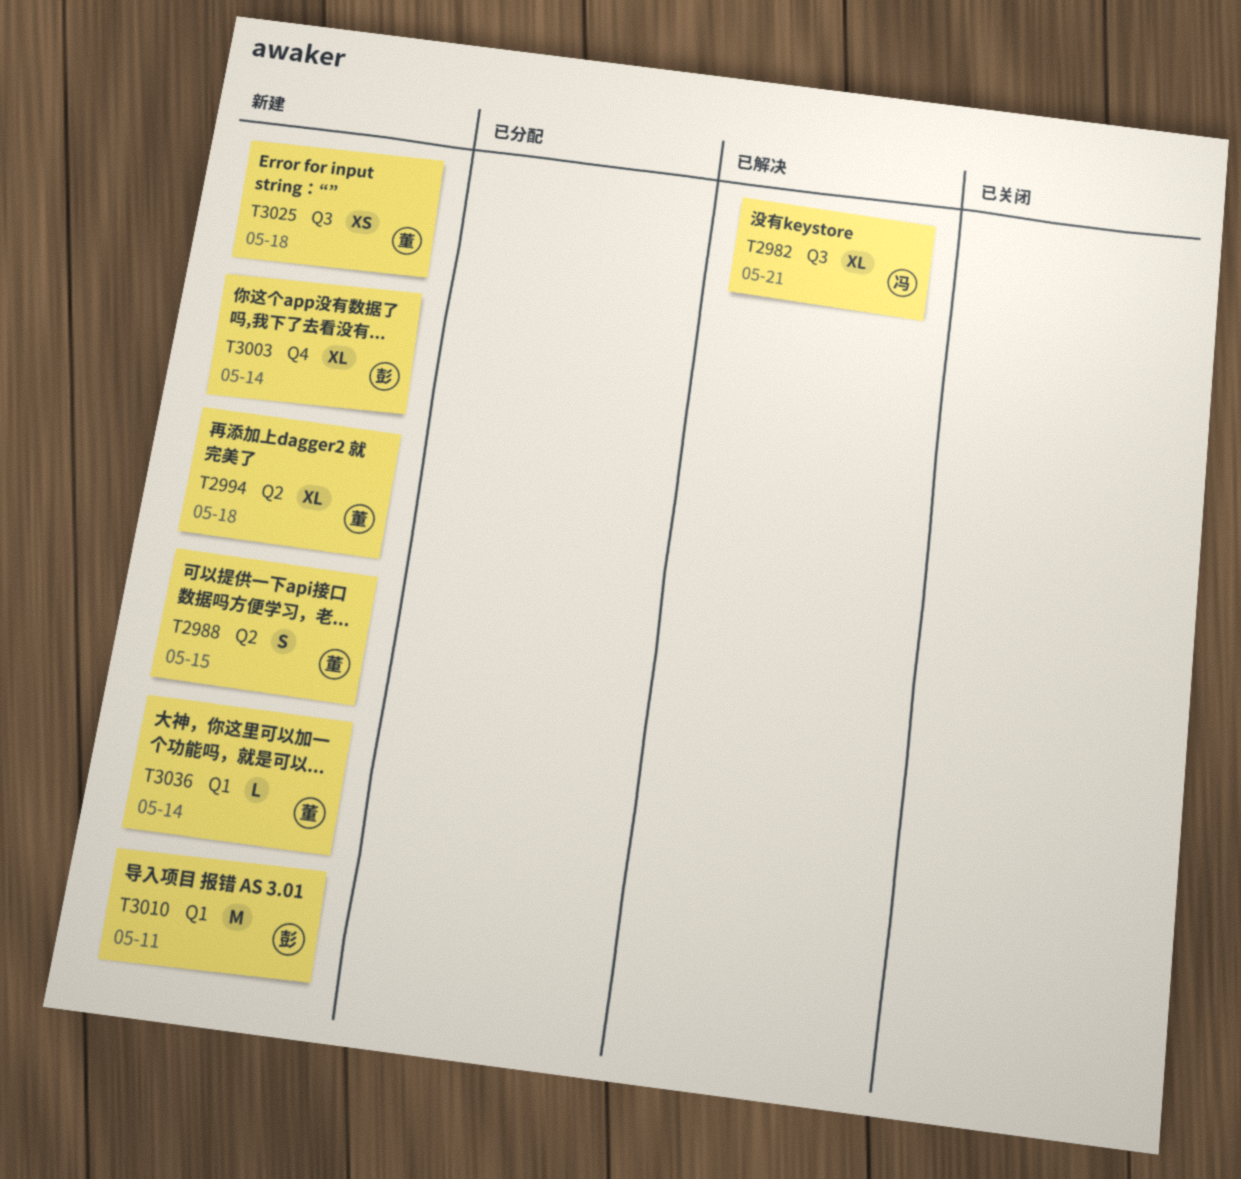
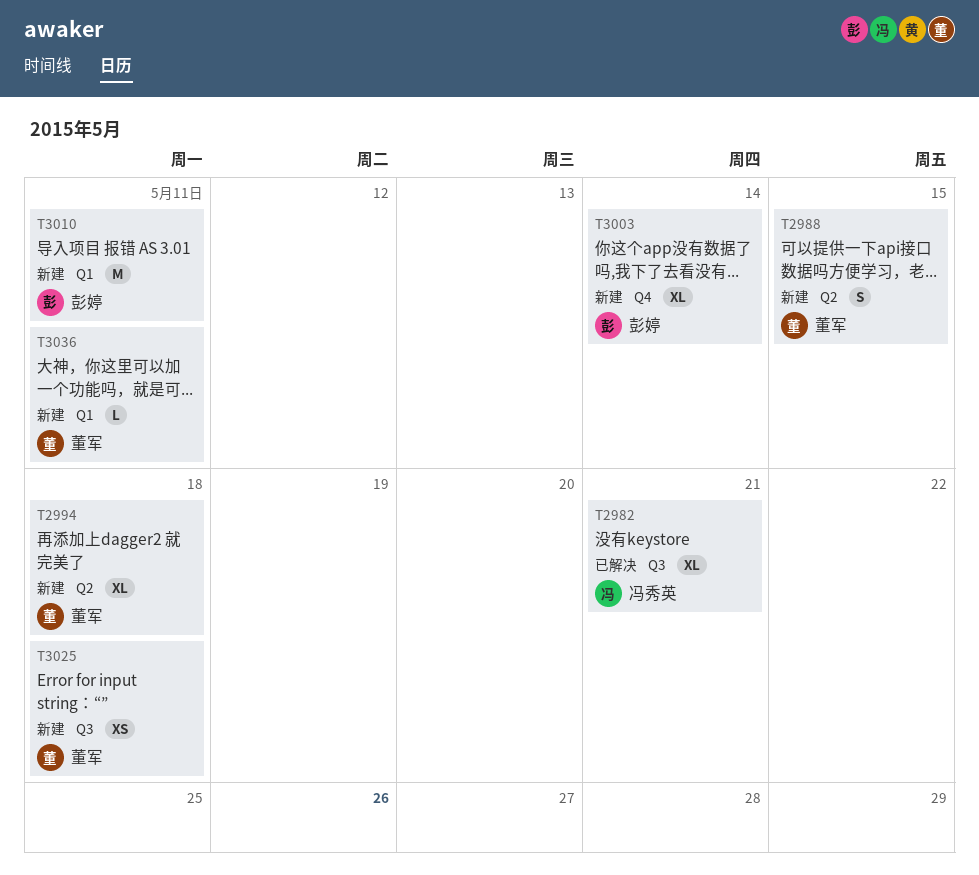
T3036, due: May 14 -> May 11

